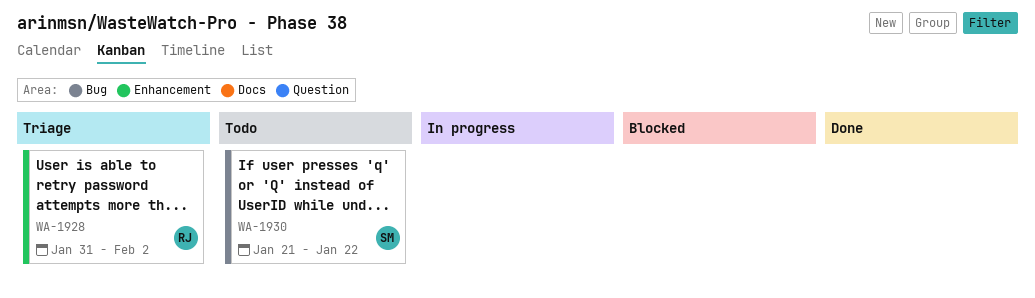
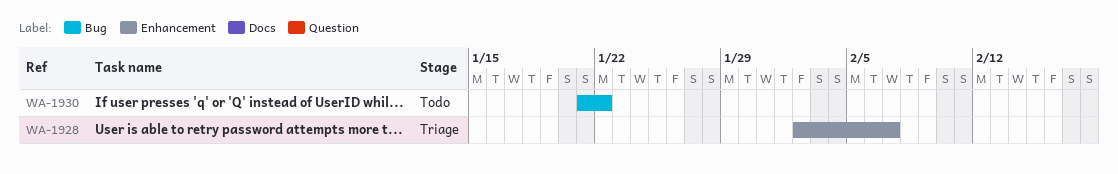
WA-1928, start: Jan 31 -> Feb 2
WA-1928, due: Feb 2 -> Feb 7

